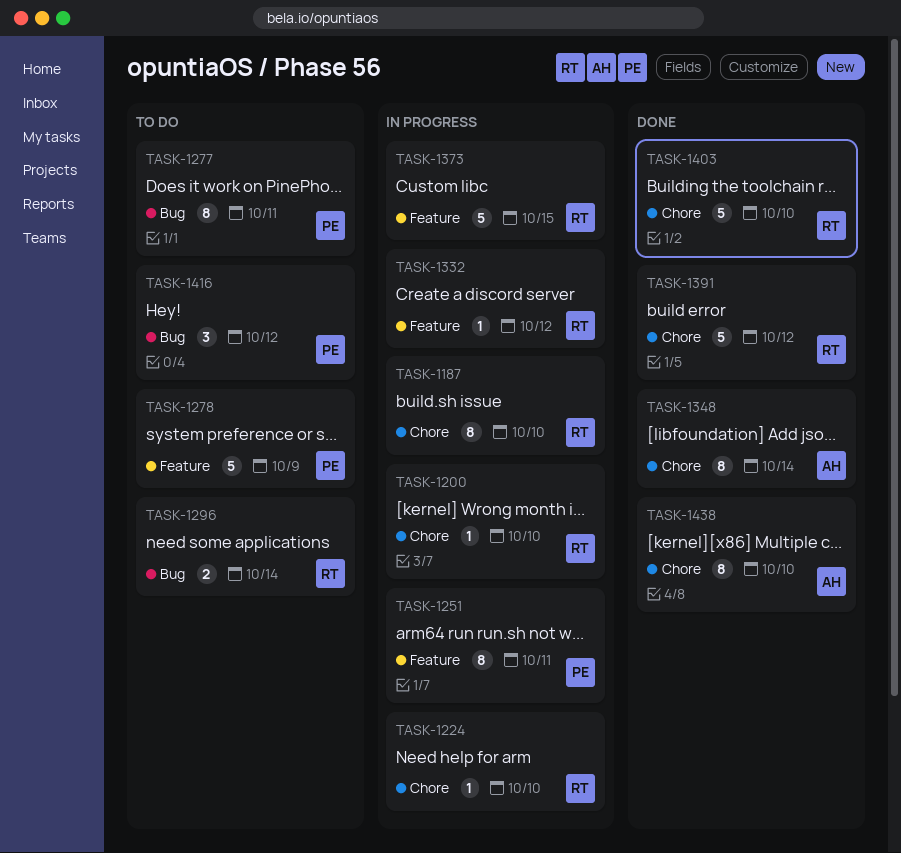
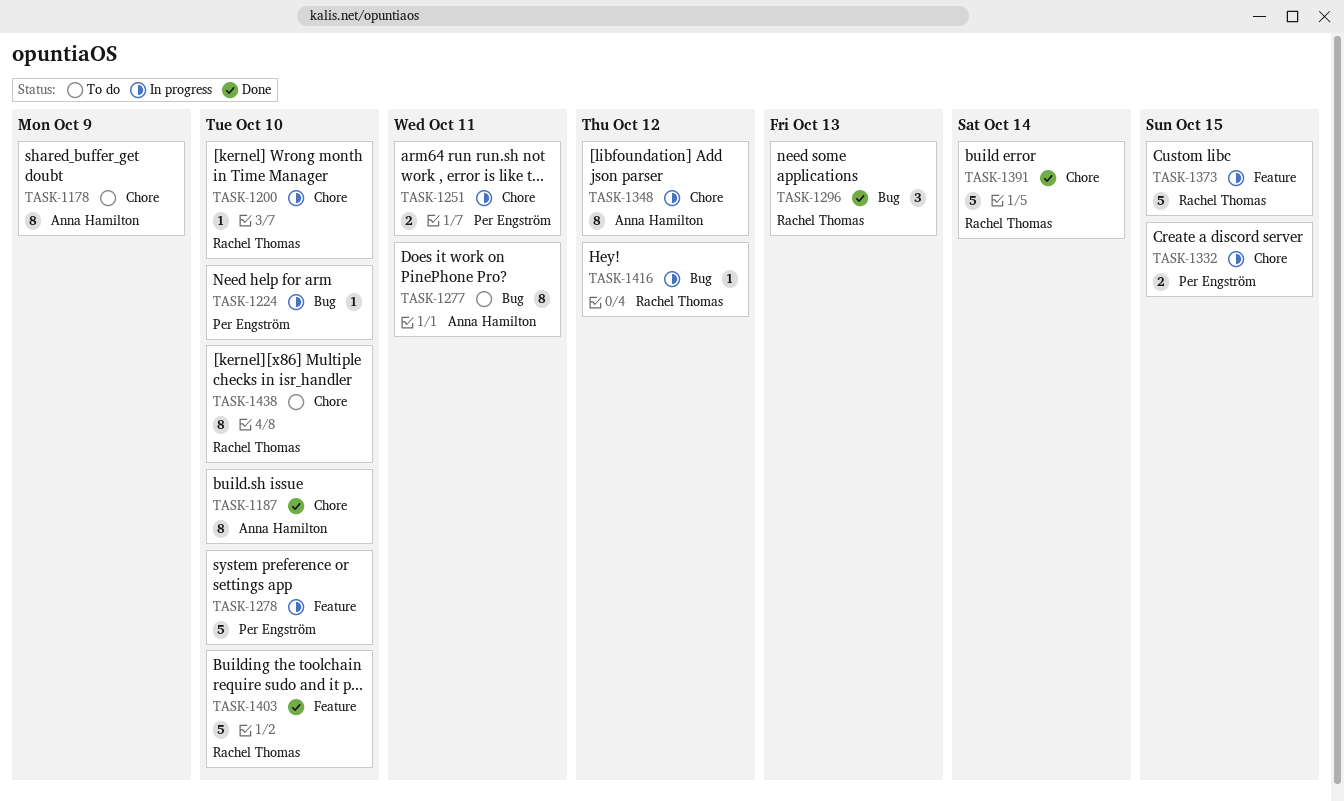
TASK-1178: none -> present
TASK-1187, status: In progress -> Done
TASK-1187, owner: Rachel Thomas -> Anna Hamilton
TASK-1224, owner: Rachel Thomas -> Per Engström
TASK-1224, label: Chore -> Bug
TASK-1251, label: Feature -> Chore
TASK-1251, estimate: 8 -> 2
TASK-1277, owner: Per Engström -> Anna Hamilton
TASK-1278, status: To do -> In progress
TASK-1278, due: Oct 9 -> Oct 10
TASK-1296, status: To do -> Done
TASK-1296, estimate: 2 -> 3
TASK-1296, due: Oct 14 -> Oct 13
TASK-1332, owner: Rachel Thomas -> Per Engström
TASK-1332, label: Feature -> Chore
TASK-1332, estimate: 1 -> 2
TASK-1332, due: Oct 12 -> Oct 15
TASK-1348, status: Done -> In progress
TASK-1348, due: Oct 14 -> Oct 12
TASK-1391, due: Oct 12 -> Oct 14
TASK-1403, label: Chore -> Feature
TASK-1416, status: To do -> In progress
TASK-1416, owner: Per Engström -> Rachel Thomas
TASK-1416, estimate: 3 -> 1
TASK-1438, status: Done -> To do
TASK-1438, owner: Anna Hamilton -> Rachel Thomas

